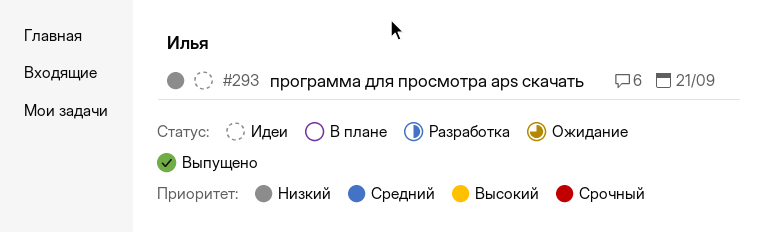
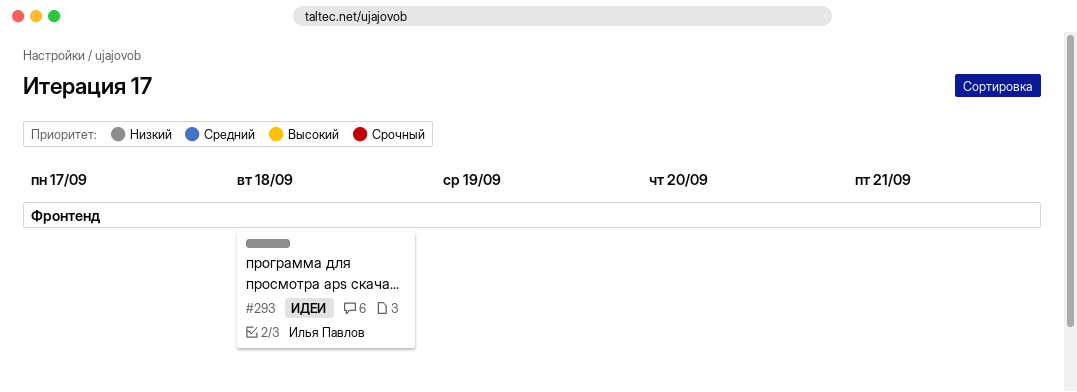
#293, due: Sep 21 -> Sep 18

